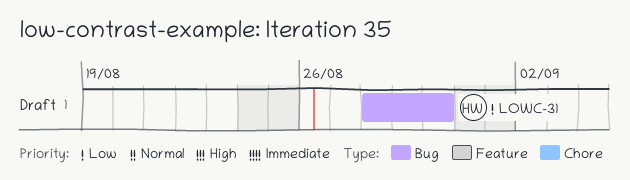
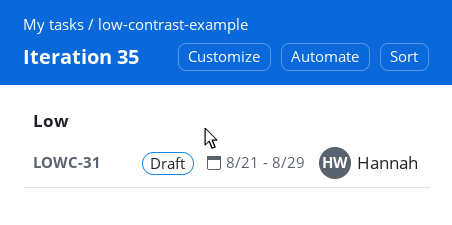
LOWC-31, start: Aug 28 -> Aug 21
LOWC-31, due: Aug 30 -> Aug 29

